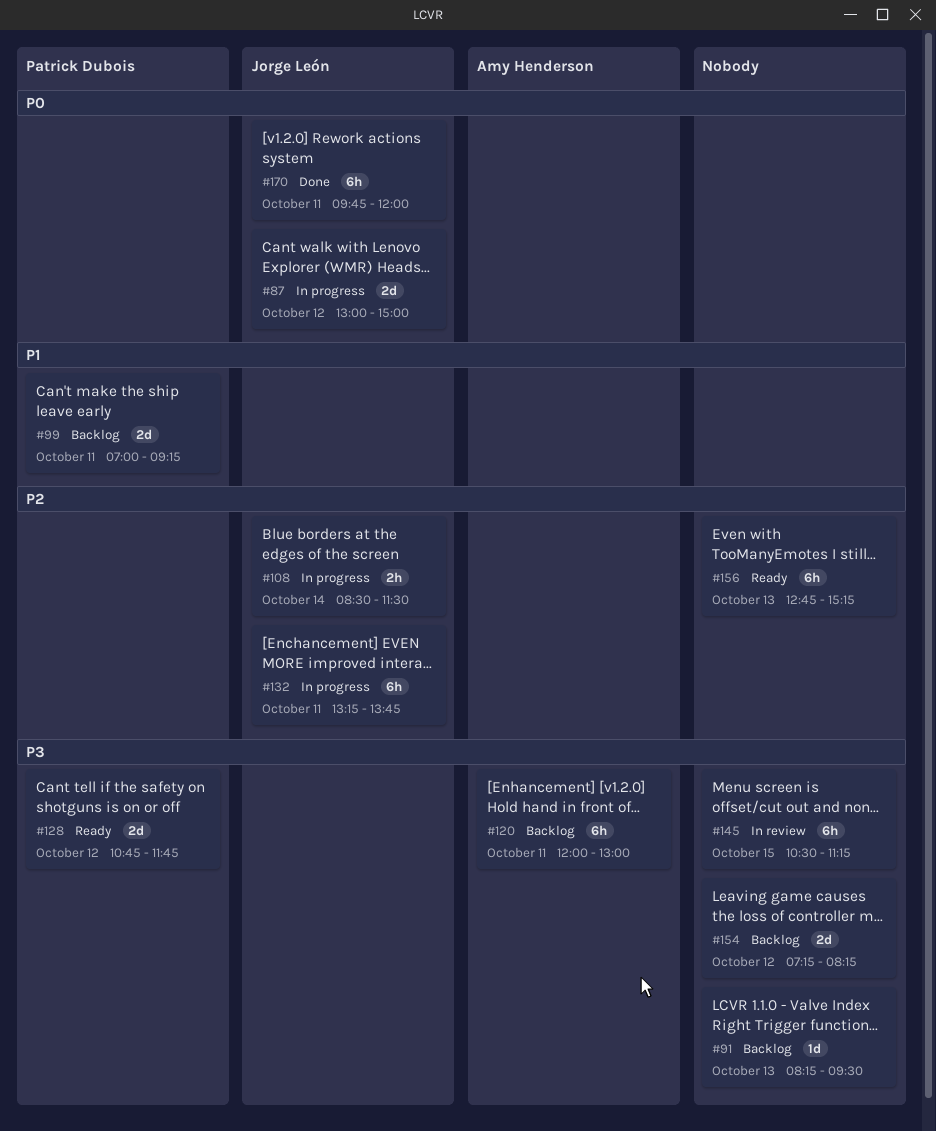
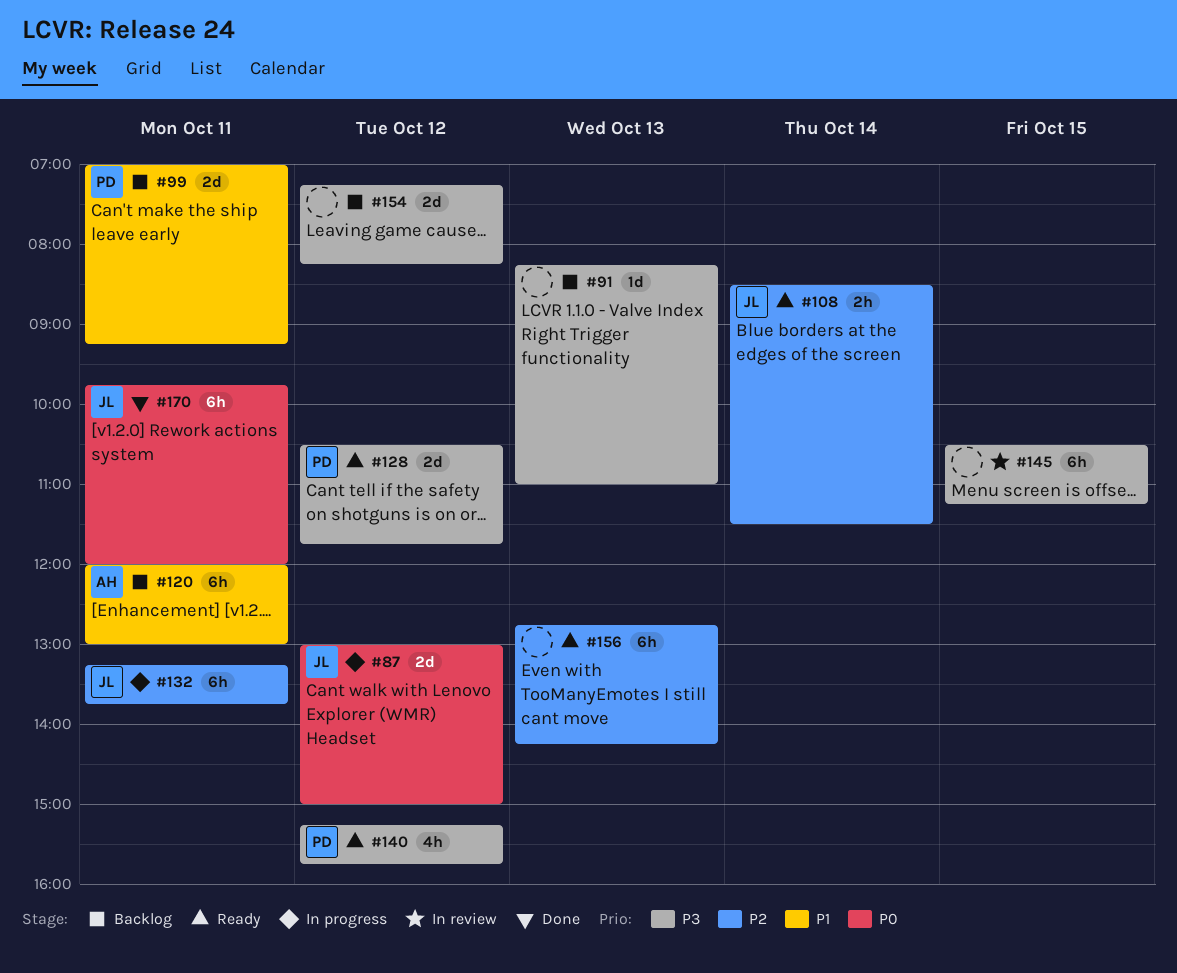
#91, ends: 09:30 -> 11:00
#108, status: In progress -> Ready
#120, priority: P3 -> P1
#128, begins: 10:45 -> 10:30
#140: none -> present
#156, ends: 15:15 -> 14:15

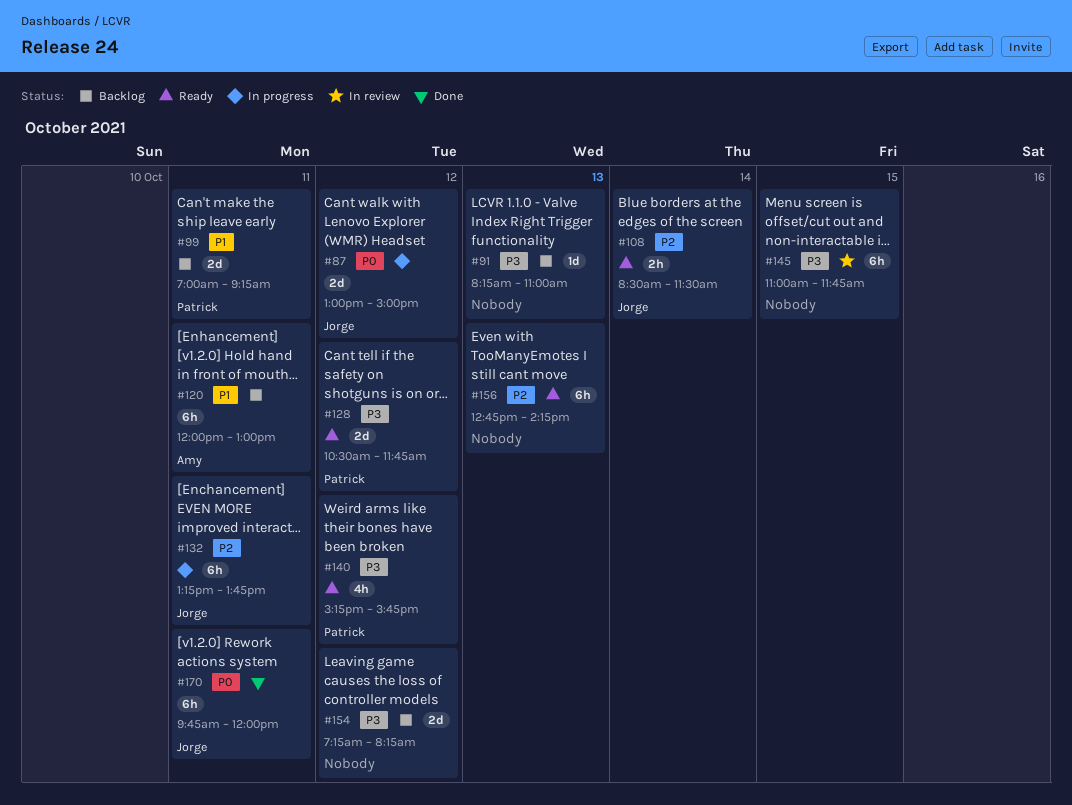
#145, begins: 10:30 -> 11:00
#145, ends: 11:15 -> 11:45

